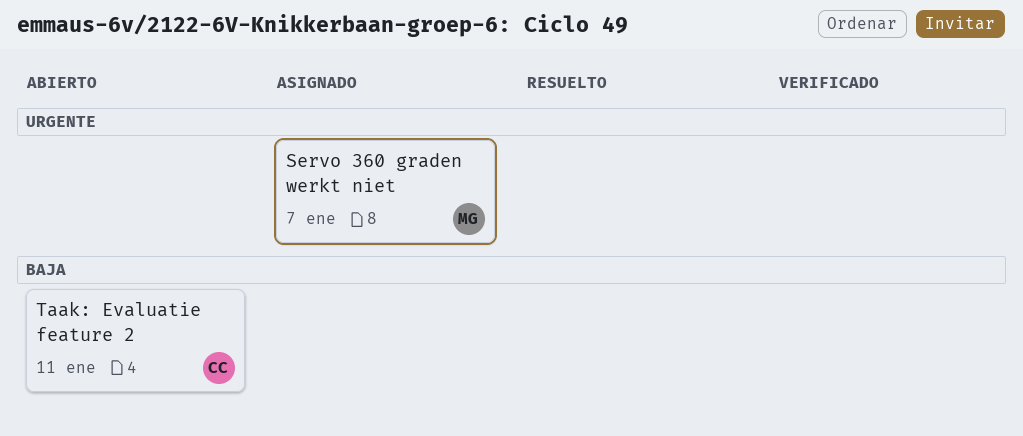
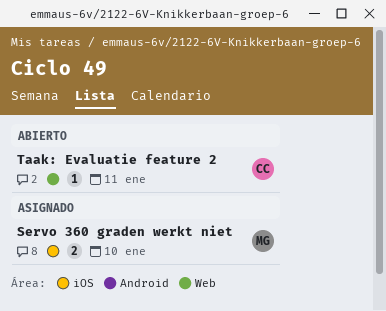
Servo 360 graden werkt niet, due: Jan 7 -> Jan 10

